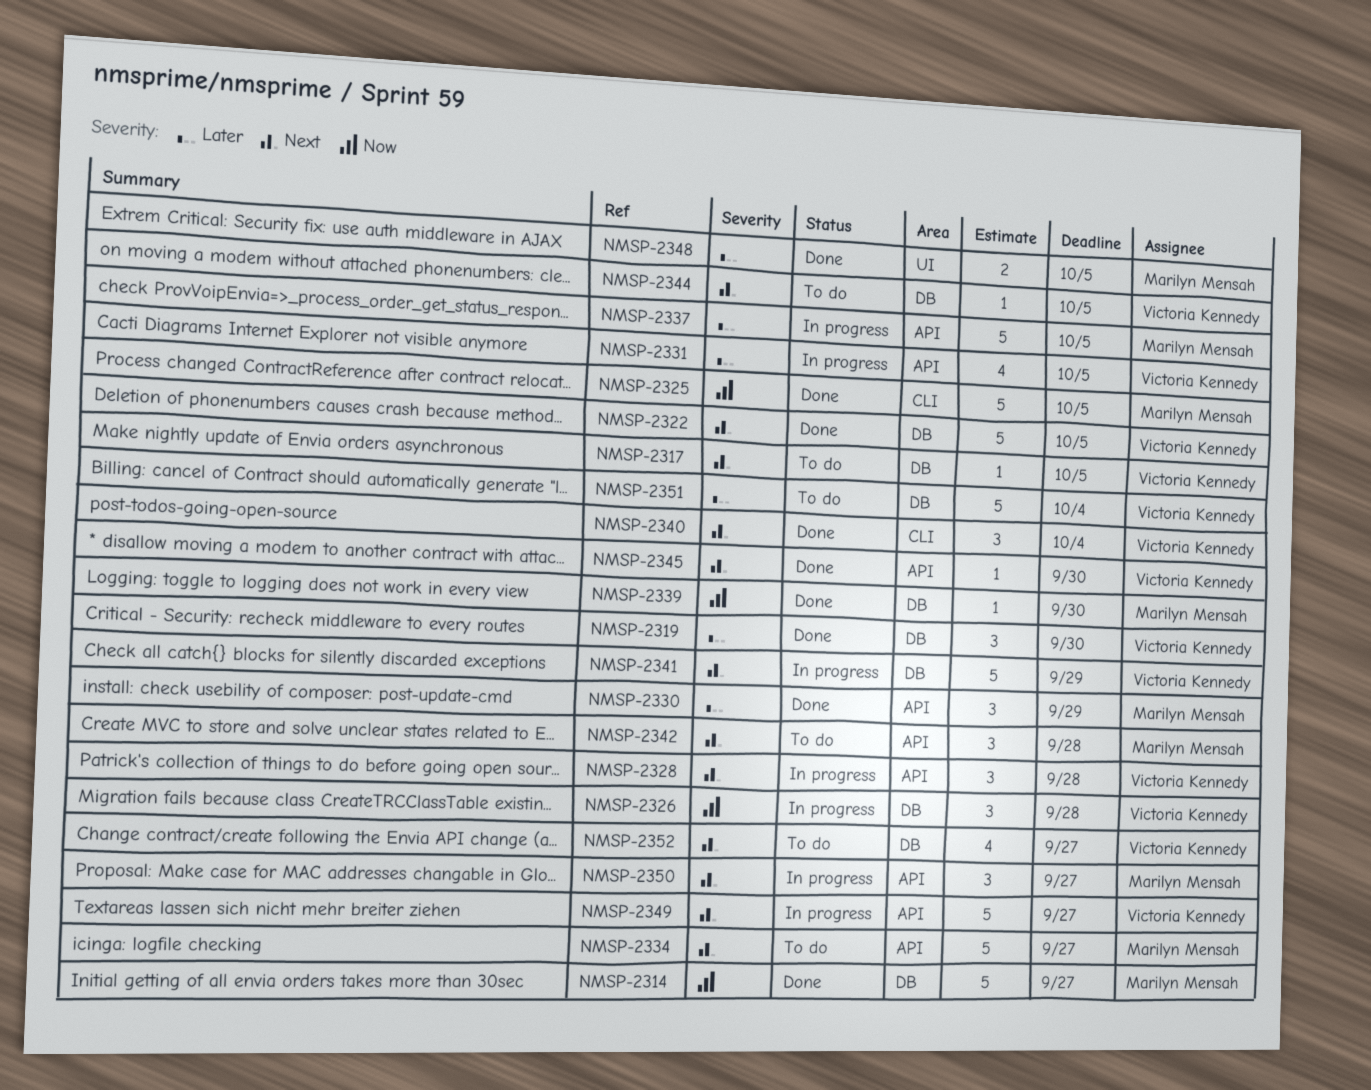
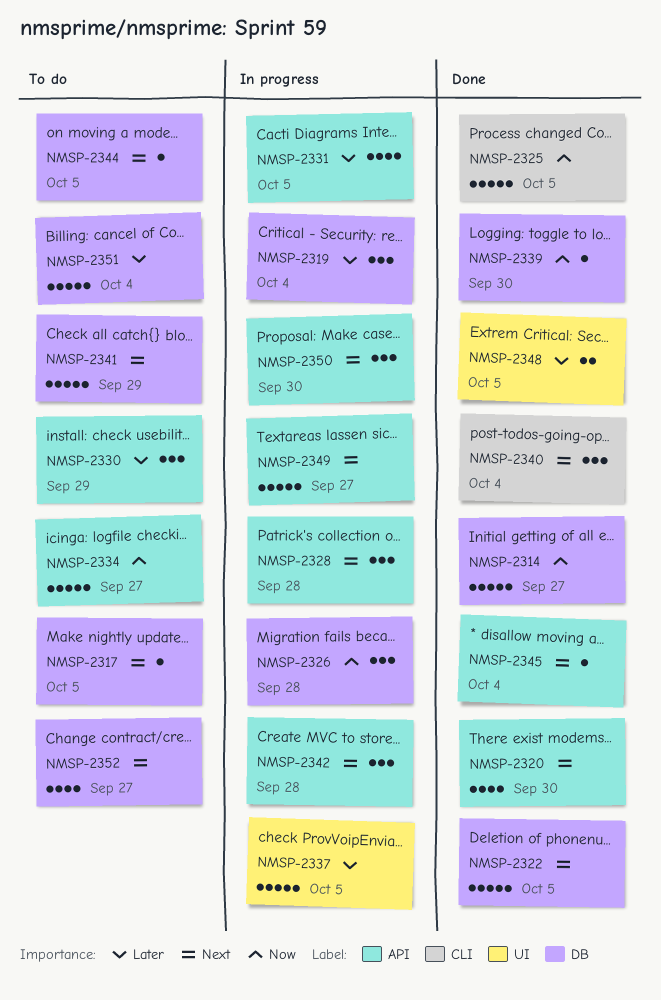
NMSP-2319, status: Done -> In progress
NMSP-2319, due: Sep 30 -> Oct 4
NMSP-2320: none -> present
NMSP-2330, status: Done -> To do
NMSP-2334, priority: Next -> Now
NMSP-2337, label: API -> UI
NMSP-2341, status: In progress -> To do
NMSP-2342, status: To do -> In progress
NMSP-2345, due: Sep 30 -> Oct 4
NMSP-2350, due: Sep 27 -> Sep 30

